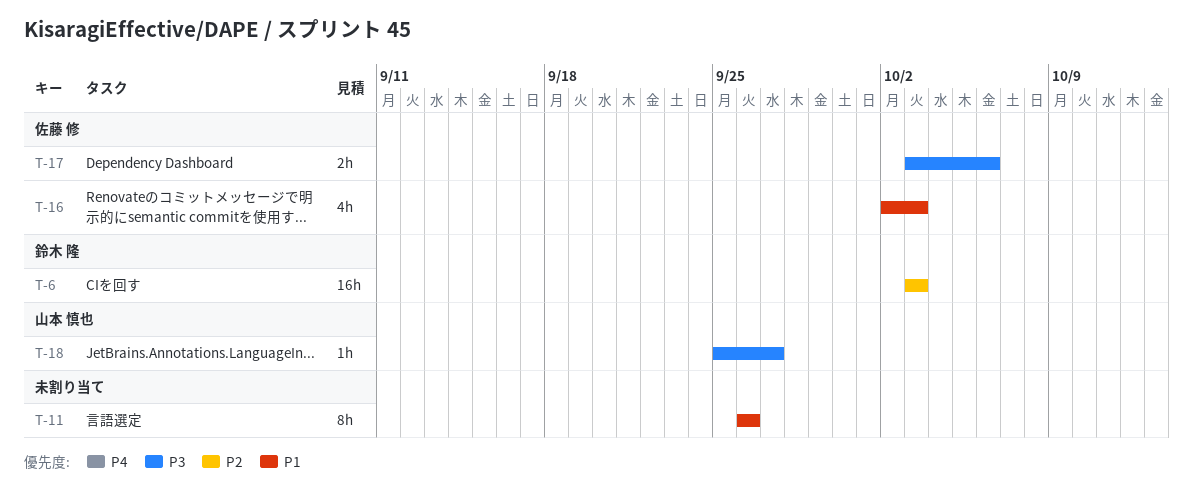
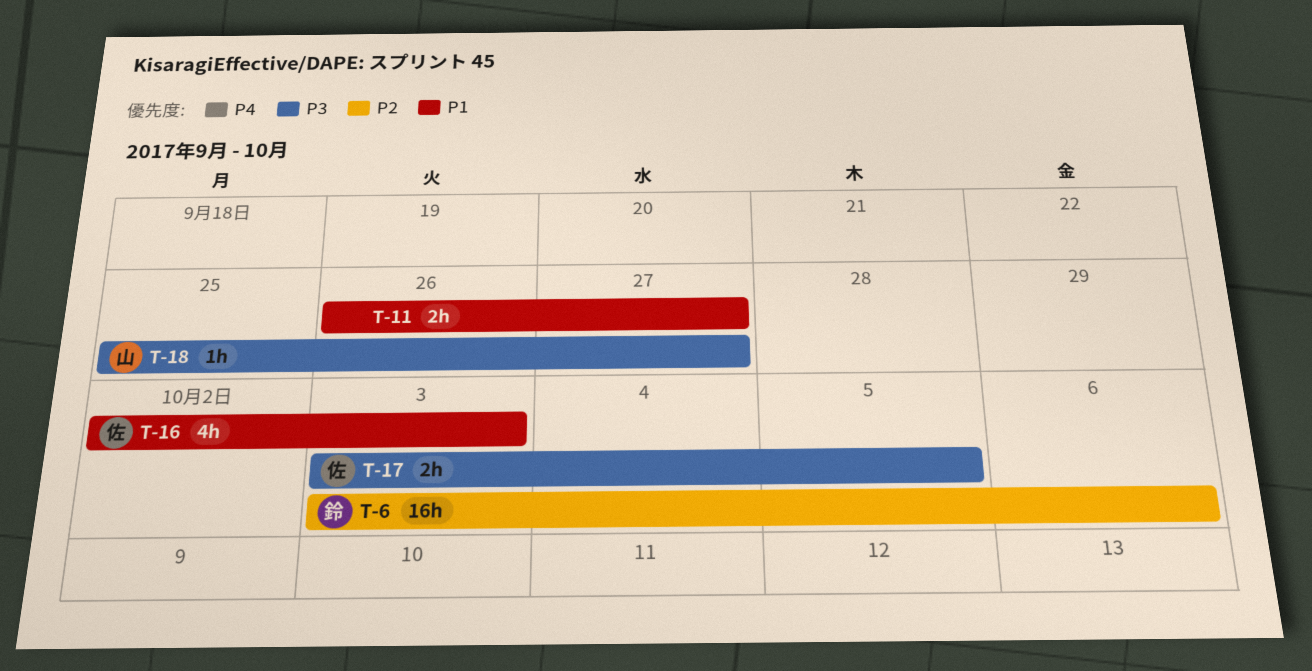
T-6, due: Oct 3 -> Oct 6
T-11, estimate: 8h -> 2h
T-11, due: Sep 26 -> Sep 27
T-17, due: Oct 6 -> Oct 5

